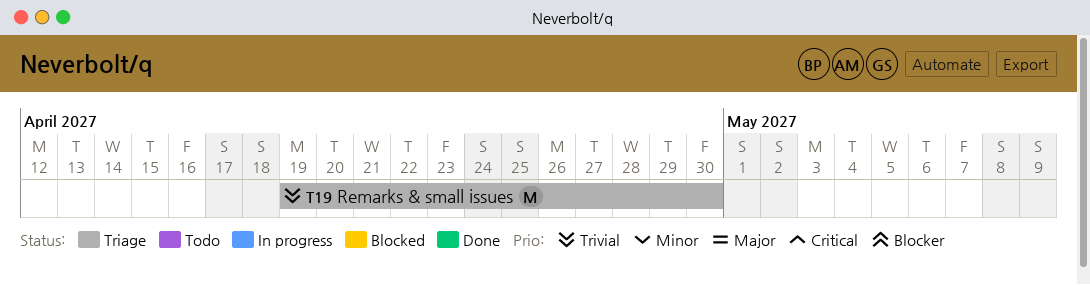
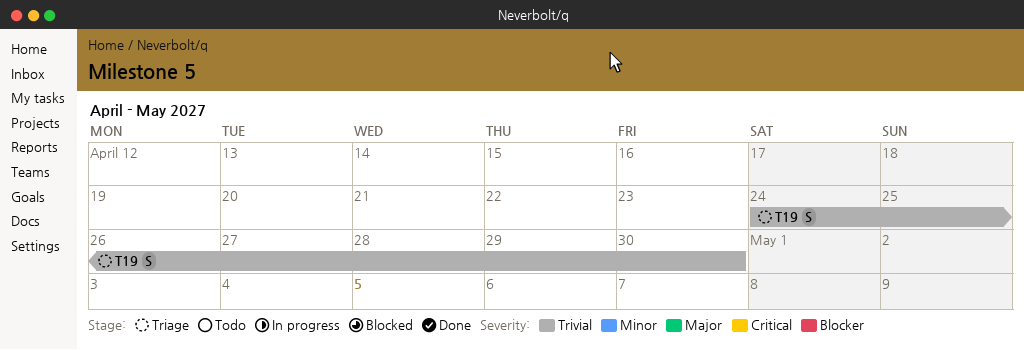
T19, estimate: M -> S
T19, start: Apr 19 -> Apr 24

